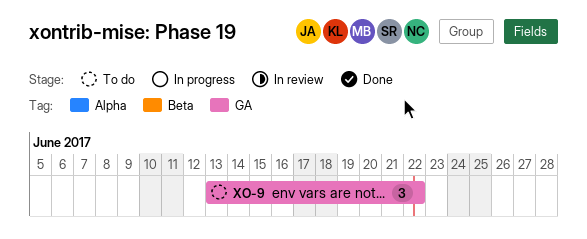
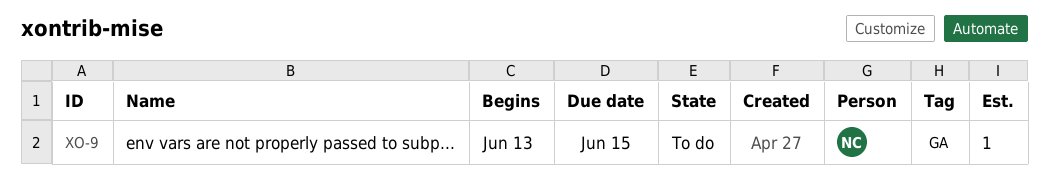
XO-9, estimate: 3 -> 1
XO-9, due: Jun 22 -> Jun 15

